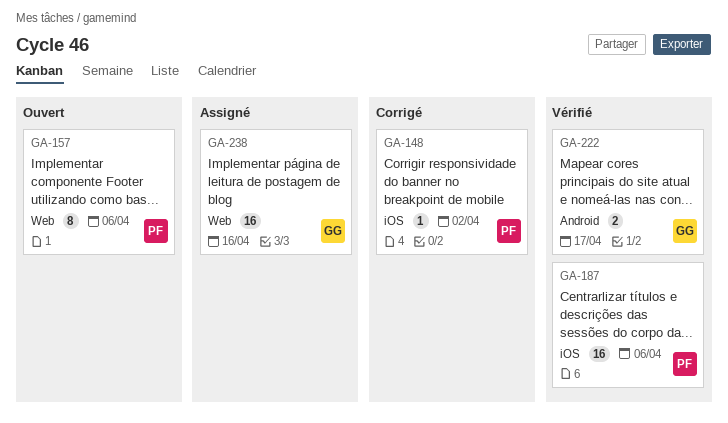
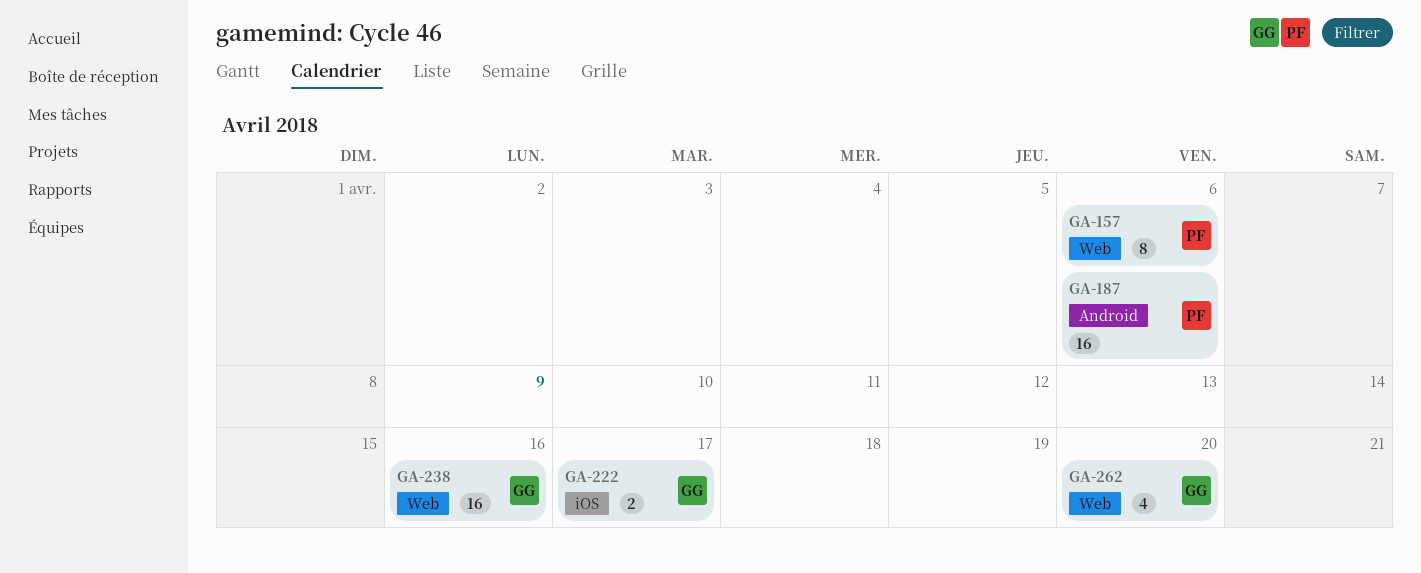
GA-148: present -> none
GA-187, label: iOS -> Android
GA-222, label: Android -> iOS
GA-262: none -> present

